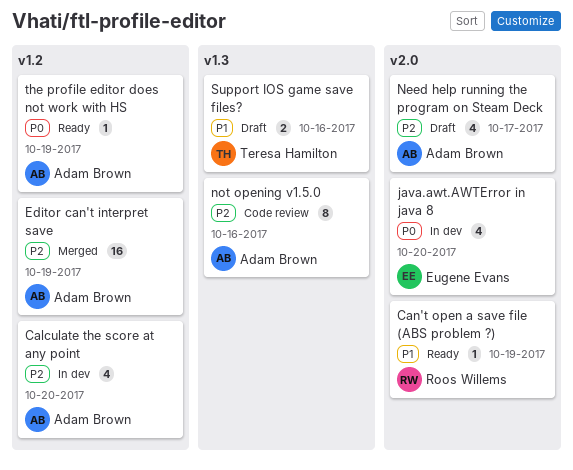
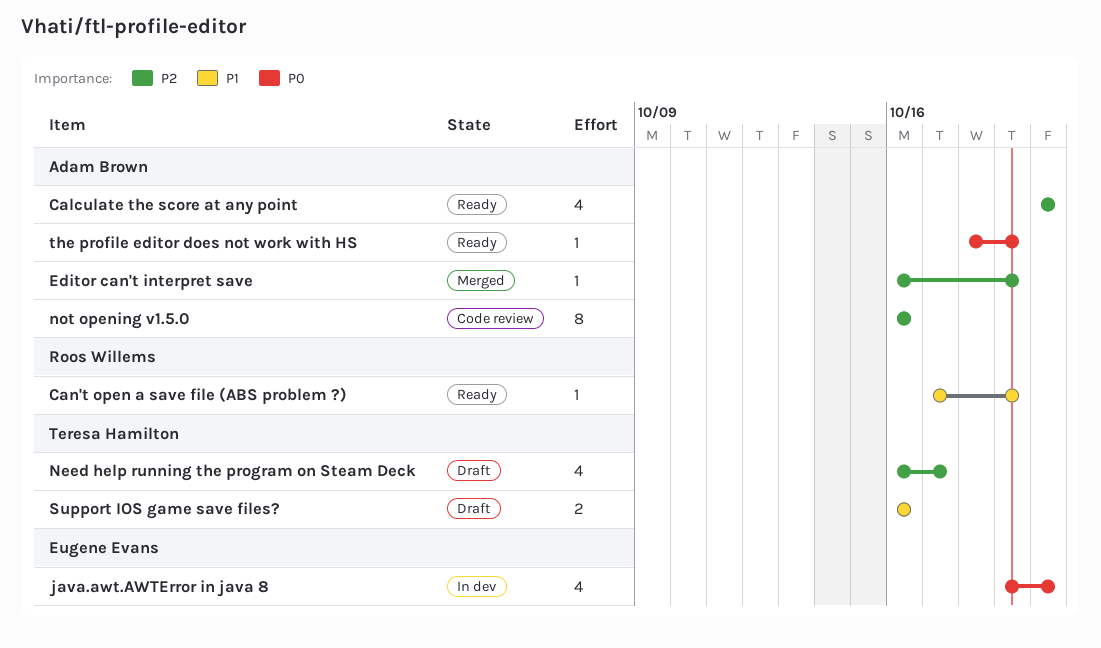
Calculate the score at any point, status: In dev -> Ready
Editor can't interpret save, estimate: 16 -> 1
Need help running the program on Steam Deck, owner: Adam Brown -> Teresa Hamilton

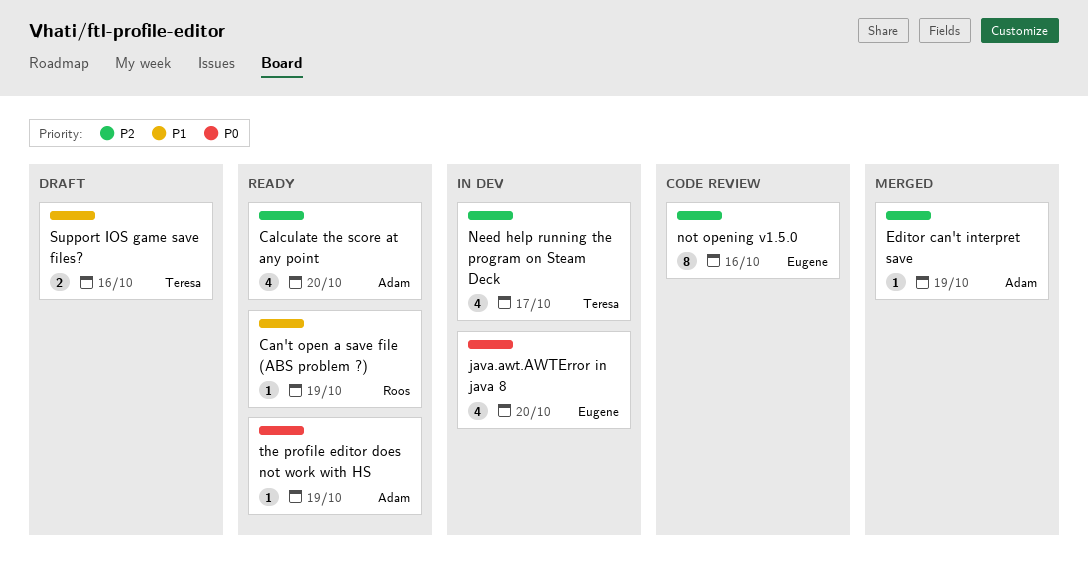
Need help running the program on Steam Deck, status: Draft -> In dev
not opening v1.5.0, owner: Adam Brown -> Eugene Evans

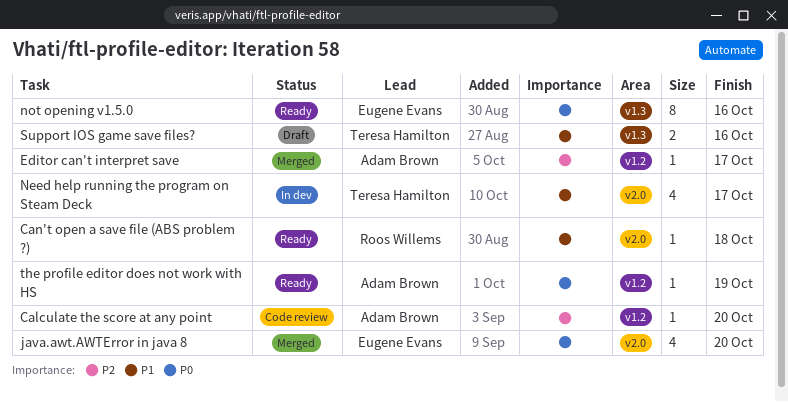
Calculate the score at any point, status: Ready -> Code review
Calculate the score at any point, estimate: 4 -> 1
Can't open a save file (ABS problem ?), due: Oct 19 -> Oct 18
Editor can't interpret save, due: Oct 19 -> Oct 17
java.awt.AWTError in java 8, status: In dev -> Merged
Need help running the program on Steam Deck, priority: P2 -> P1
not opening v1.5.0, status: Code review -> Ready
not opening v1.5.0, priority: P2 -> P0

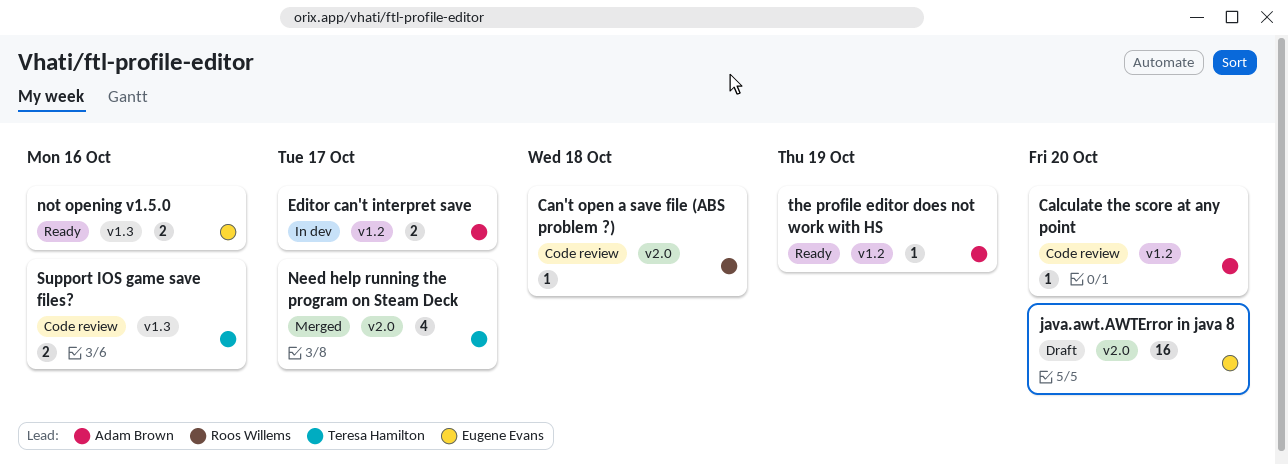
Can't open a save file (ABS problem ?), status: Ready -> Code review
Editor can't interpret save, status: Merged -> In dev
Editor can't interpret save, estimate: 1 -> 2
java.awt.AWTError in java 8, status: Merged -> Draft
java.awt.AWTError in java 8, estimate: 4 -> 16
Need help running the program on Steam Deck, status: In dev -> Merged
not opening v1.5.0, estimate: 8 -> 2
Support IOS game save files?, status: Draft -> Code review

